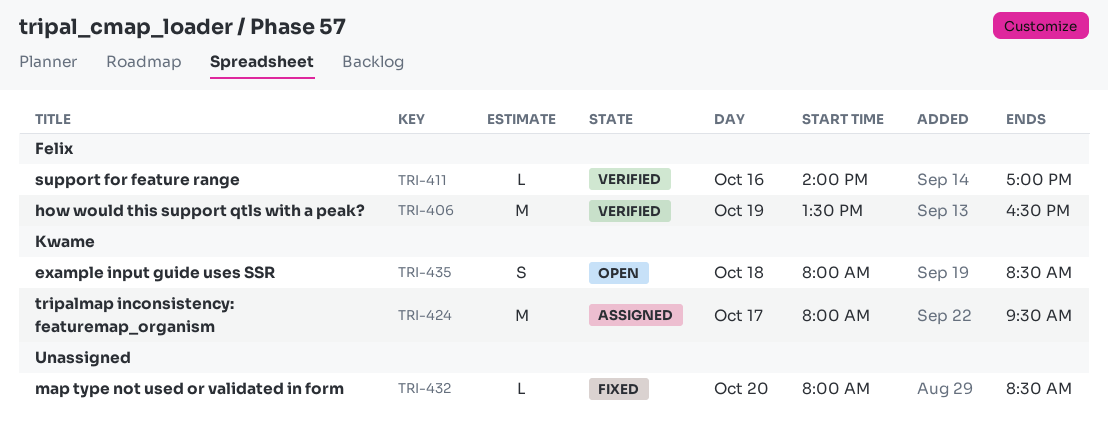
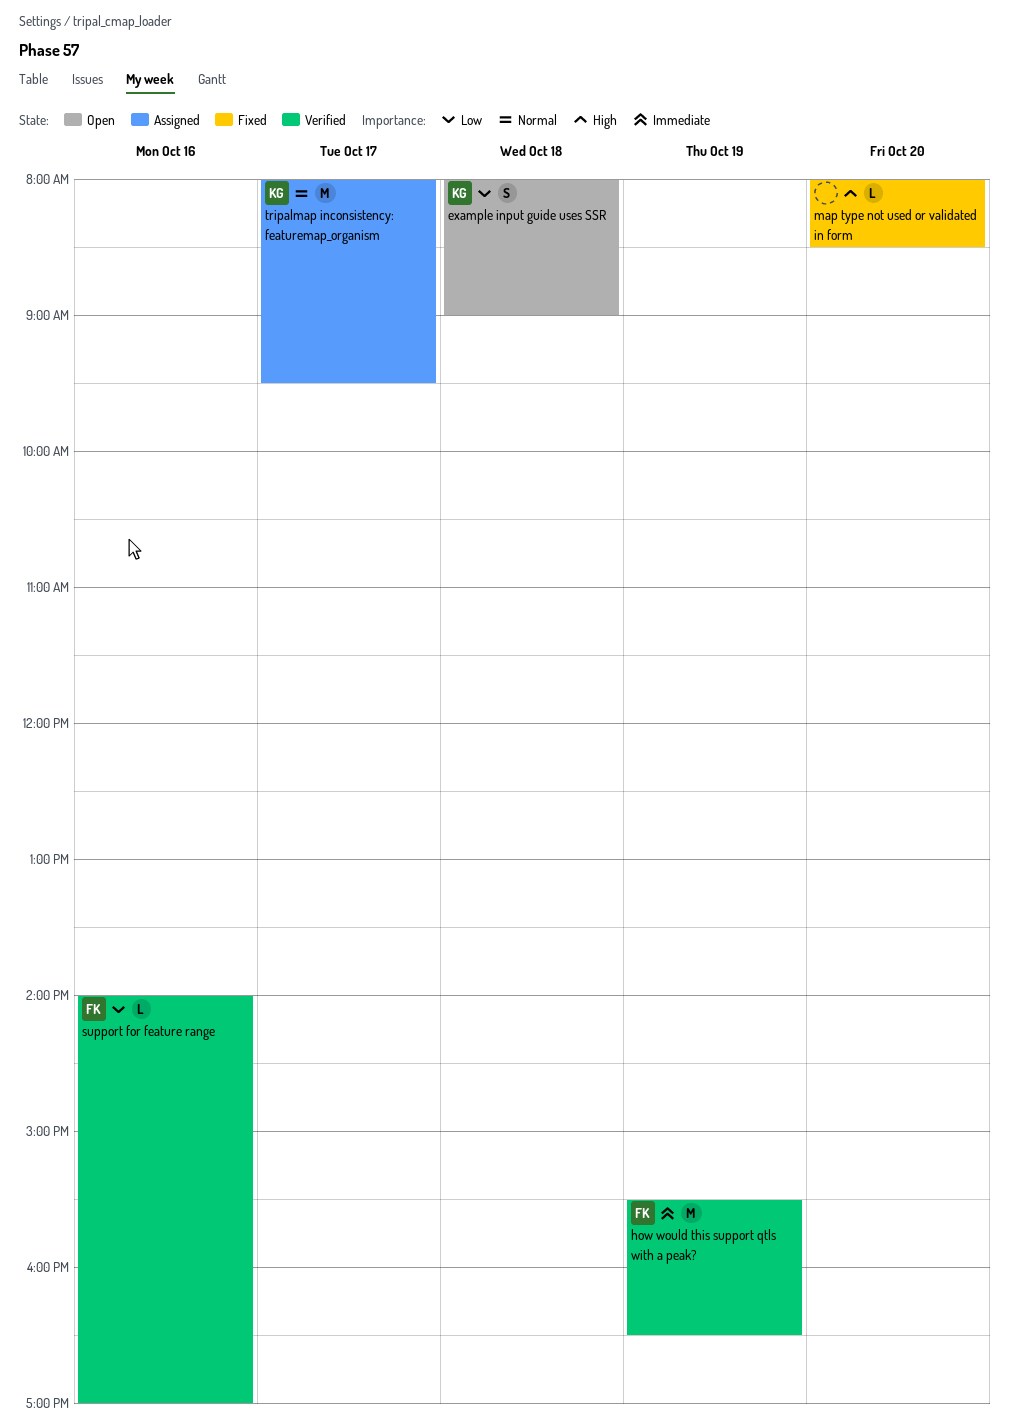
example input guide uses SSR, ends: 08:30 -> 09:00
how would this support qtls with a peak?, begins: 13:30 -> 15:30

